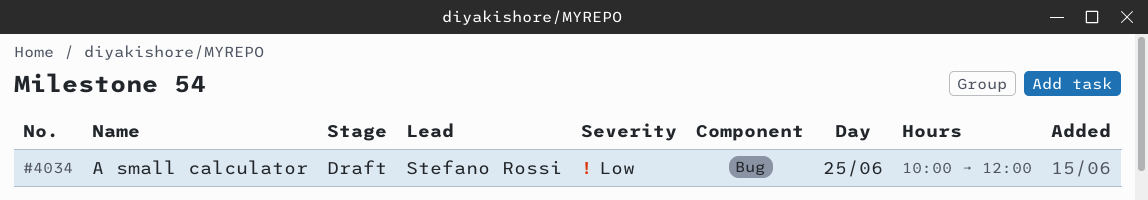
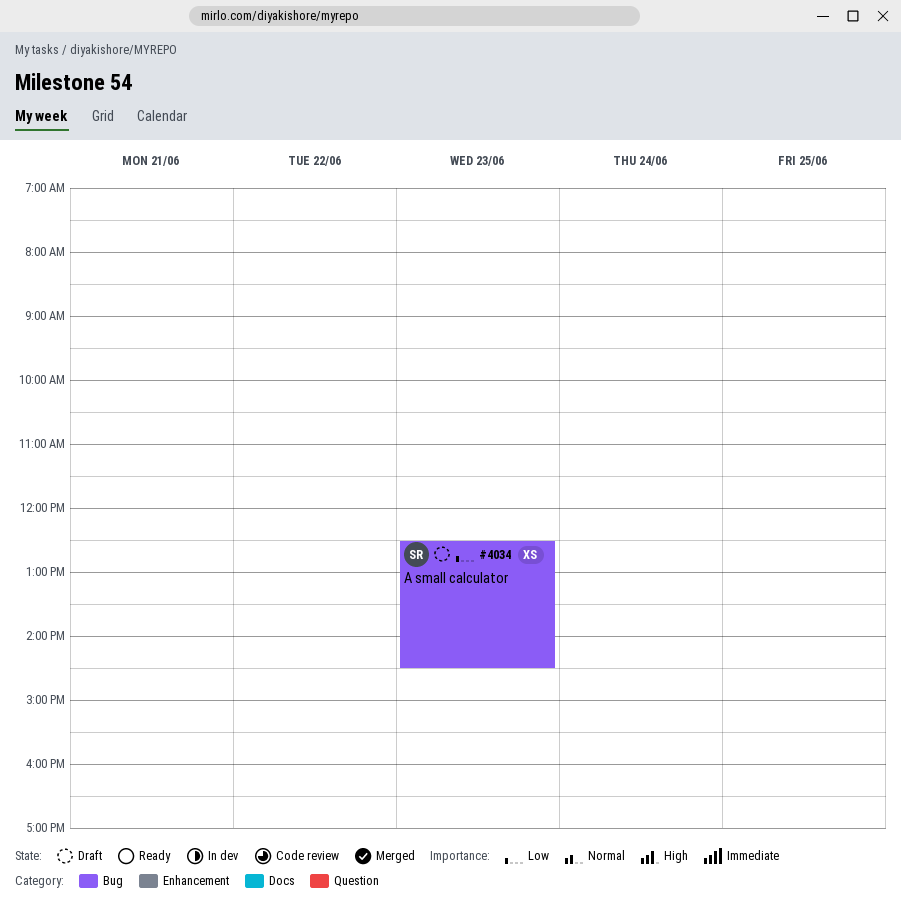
#4034, day: Jun 25 -> Jun 23
#4034, begins: 10:00 -> 12:30
#4034, ends: 12:00 -> 14:30

